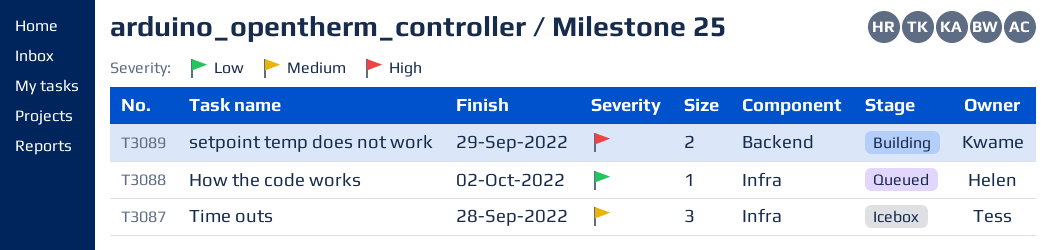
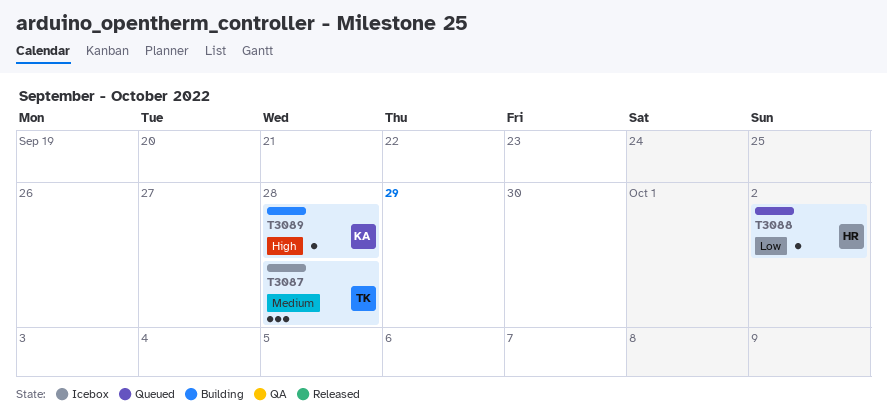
T3089, estimate: 2 -> 1
T3089, due: Sep 29 -> Sep 28

